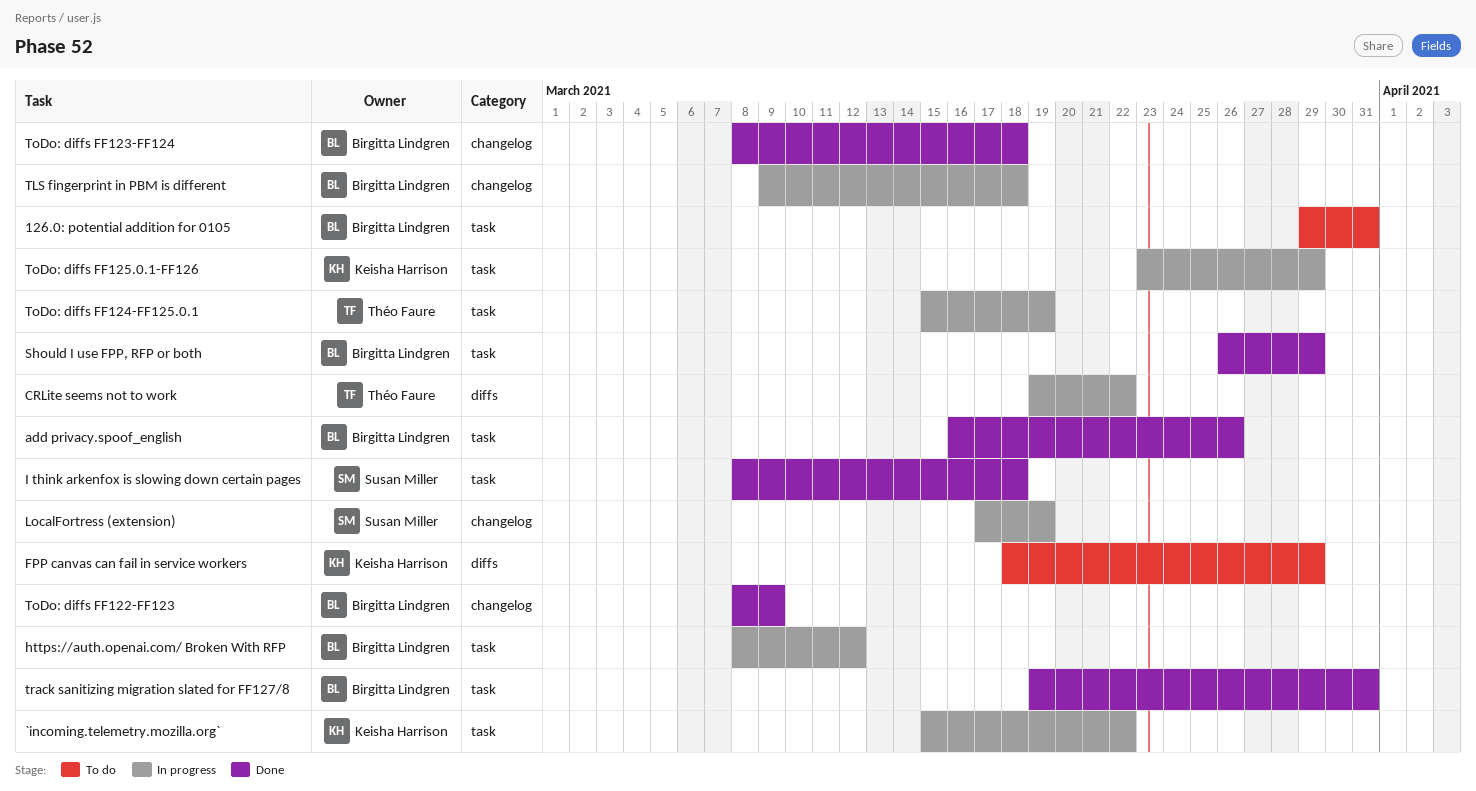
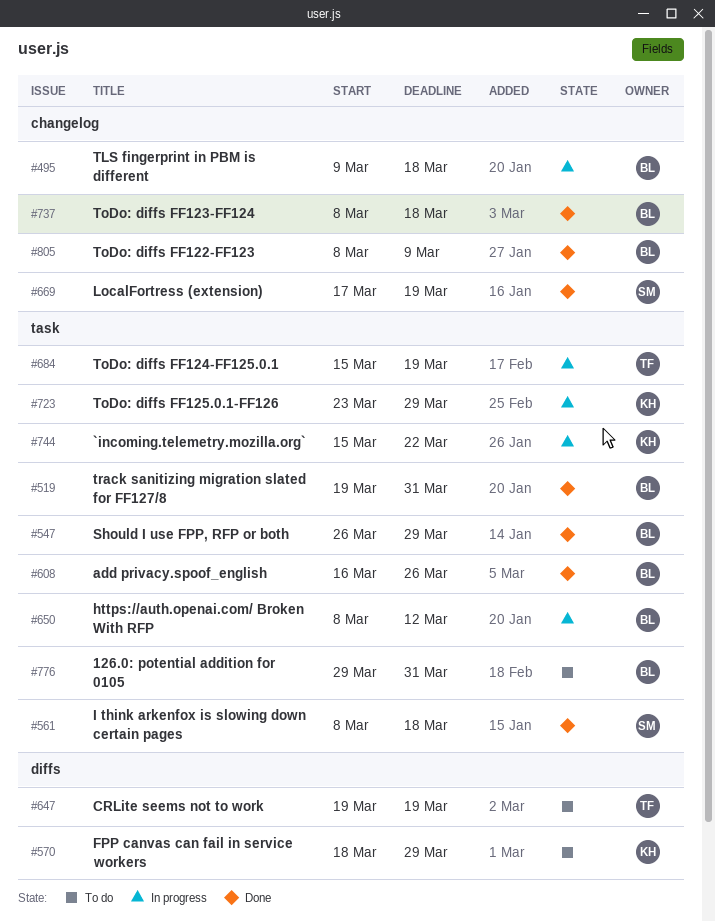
CRLite seems not to work, status: In progress -> To do
CRLite seems not to work, due: Mar 22 -> Mar 19
LocalFortress (extension), status: In progress -> Done

